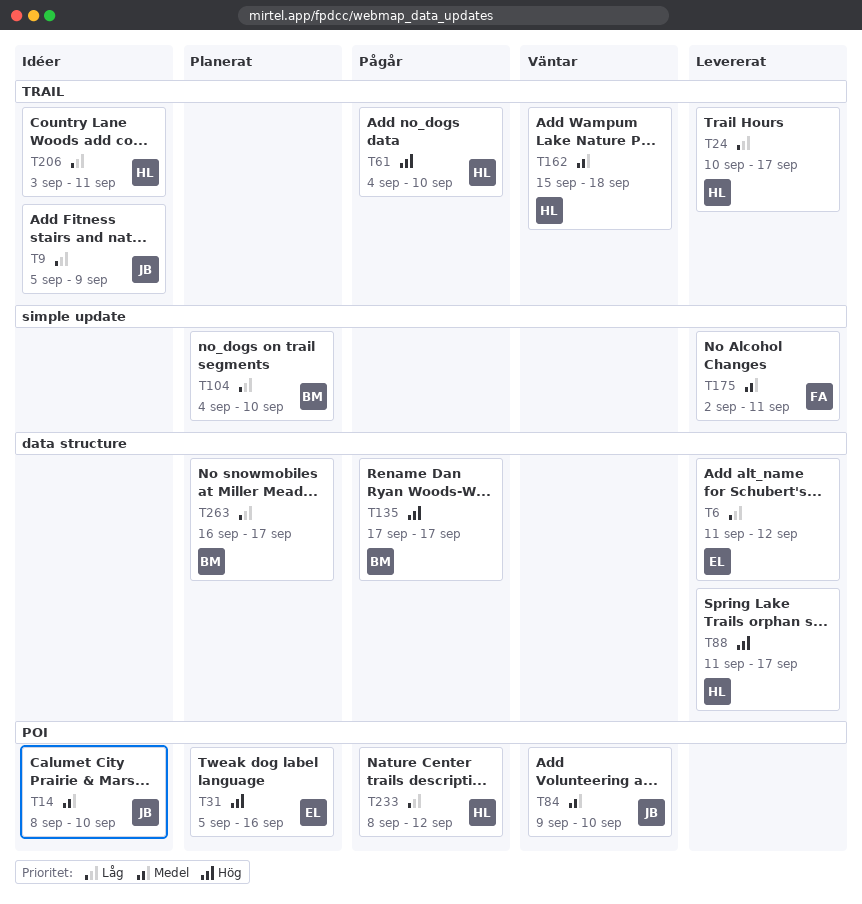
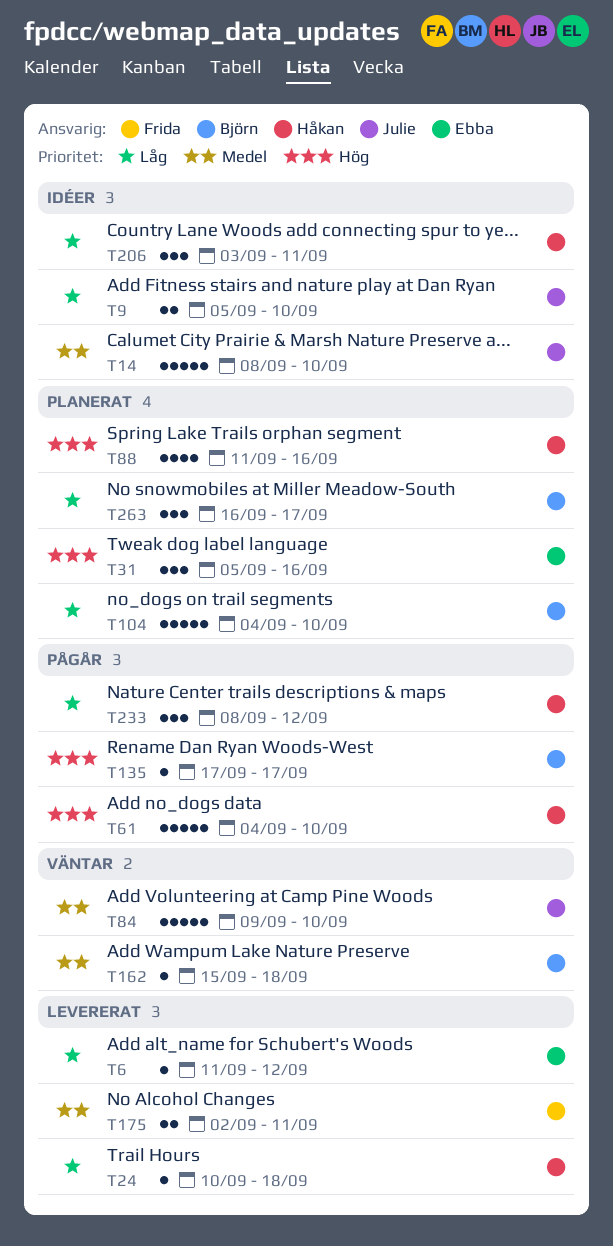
T9, due: Sep 9 -> Sep 10
T24, due: Sep 17 -> Sep 18
T88, status: Levererat -> Planerat
T88, due: Sep 17 -> Sep 16
T162, owner: Håkan -> Björn

